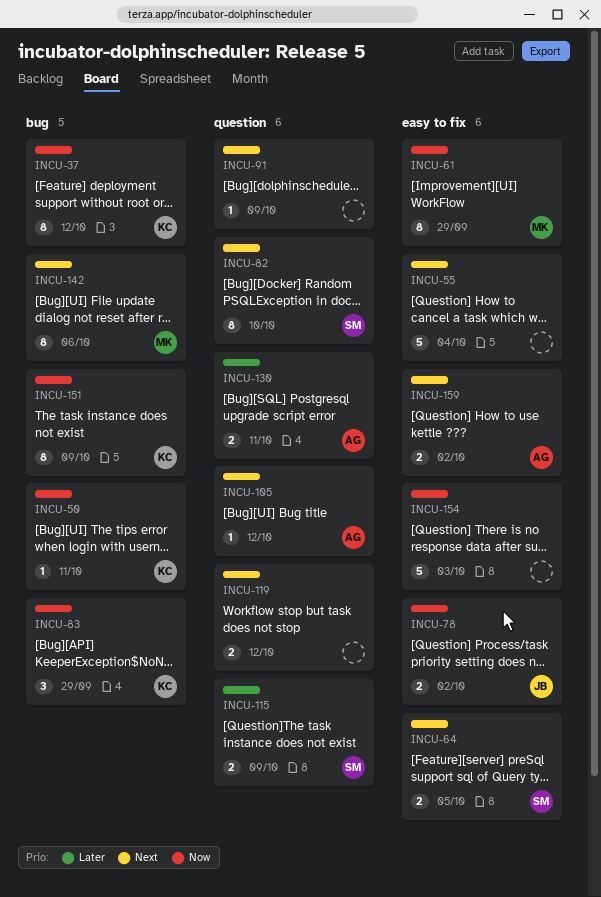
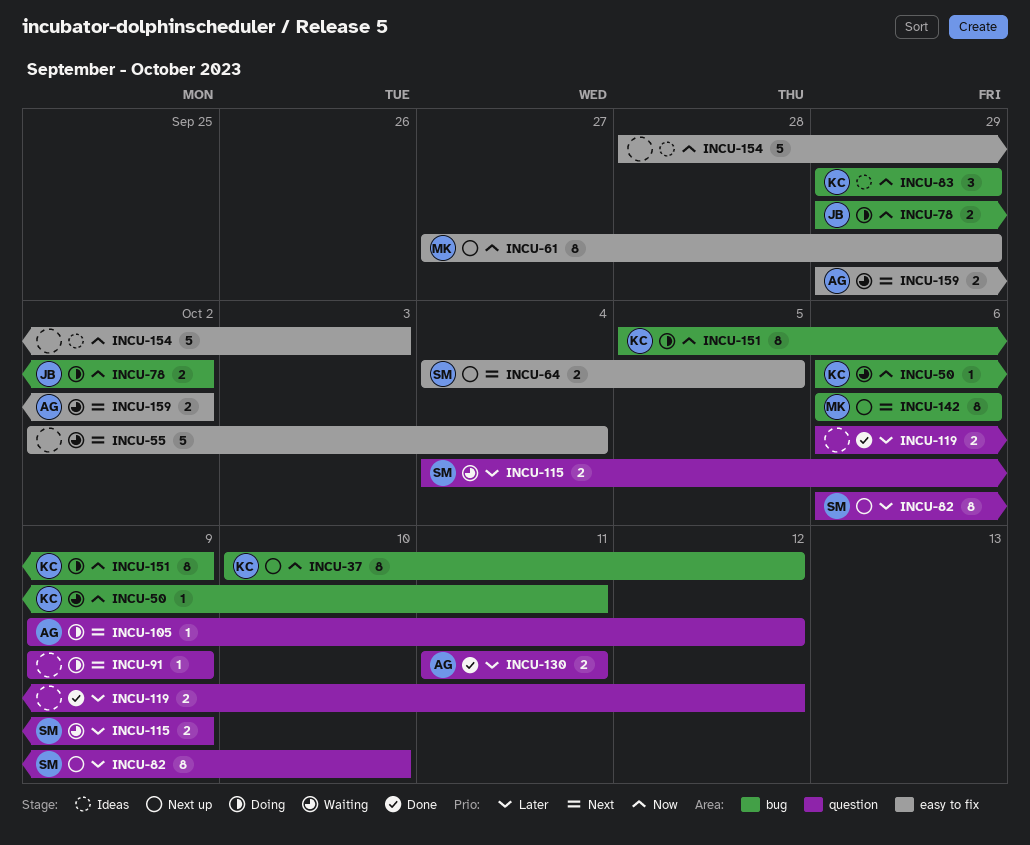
INCU-78, label: easy to fix -> bug
INCU-82, priority: Next -> Later
INCU-119, priority: Next -> Later

